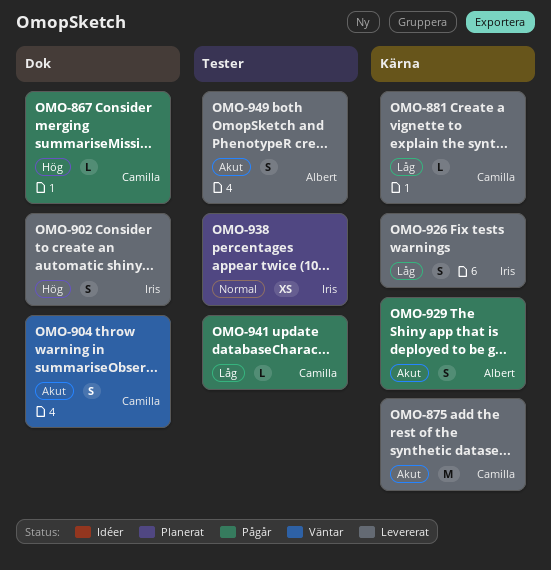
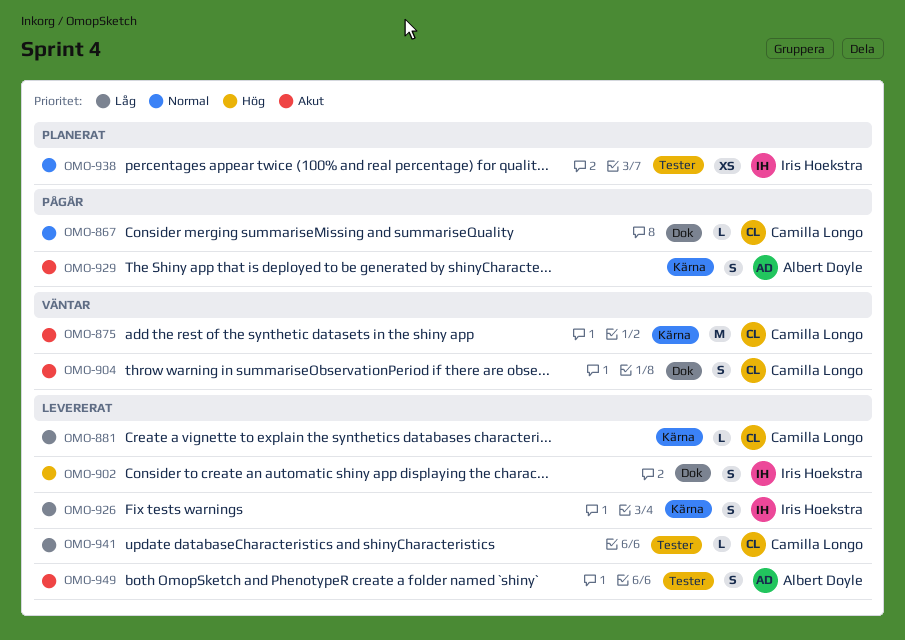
OMO-867, priority: Hög -> Normal
OMO-875, status: Levererat -> Väntar
OMO-941, status: Pågår -> Levererat

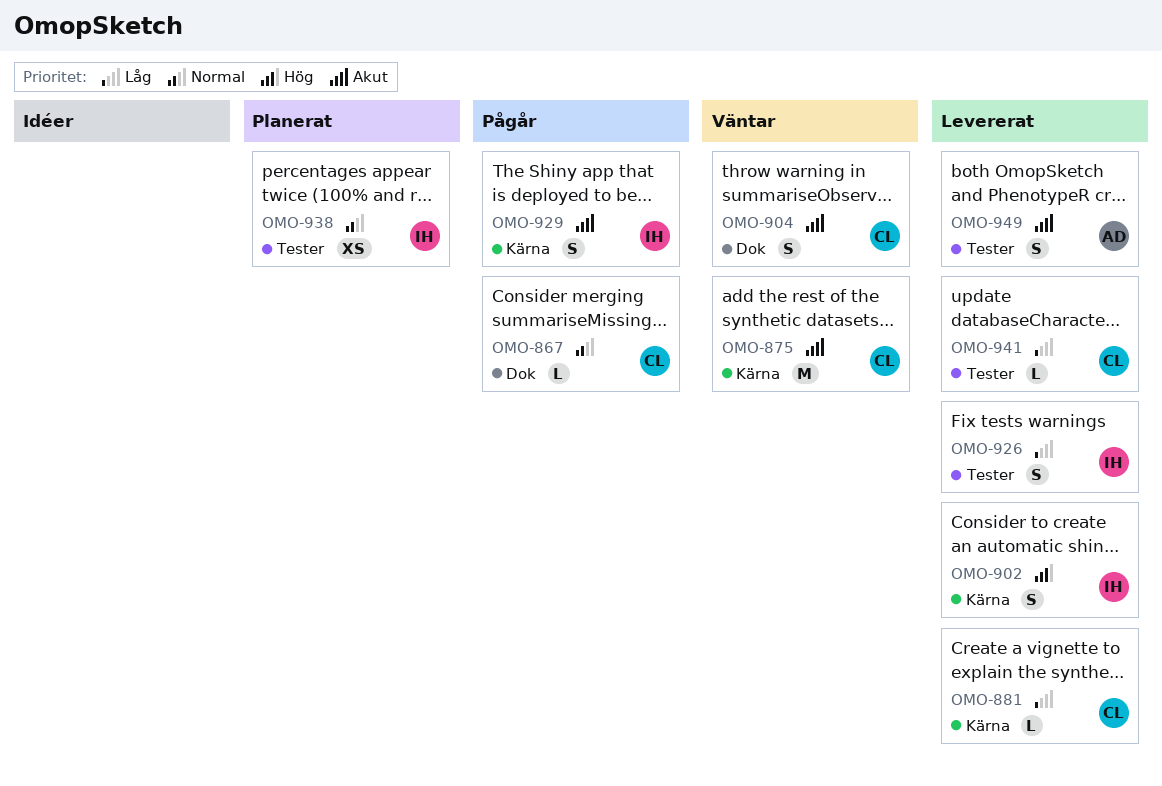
OMO-902, label: Dok -> Kärna
OMO-926, label: Kärna -> Tester
OMO-929, owner: Albert Doyle -> Iris Hoekstra

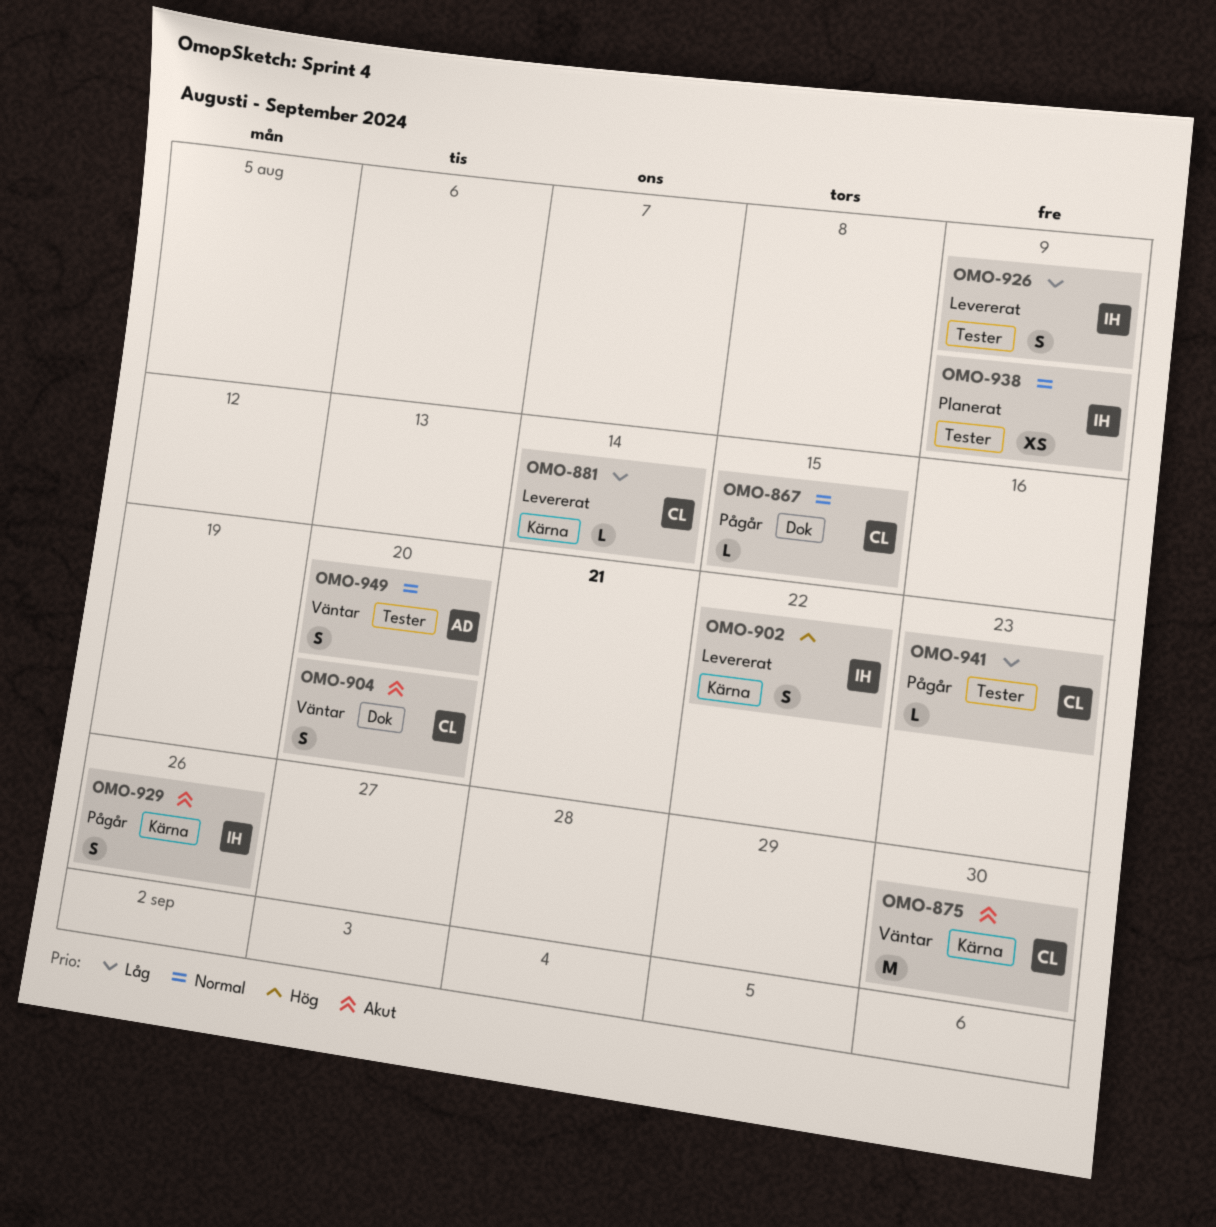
OMO-941, status: Levererat -> Pågår
OMO-949, status: Levererat -> Väntar
OMO-949, priority: Akut -> Normal

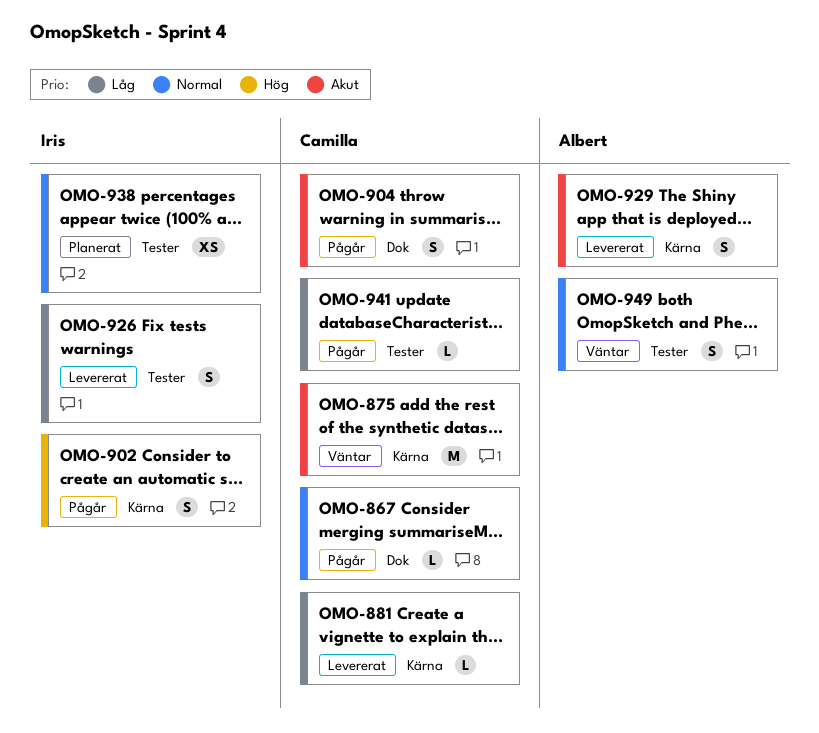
OMO-902, status: Levererat -> Pågår
OMO-904, status: Väntar -> Pågår
OMO-929, status: Pågår -> Levererat
OMO-929, owner: Iris -> Albert

